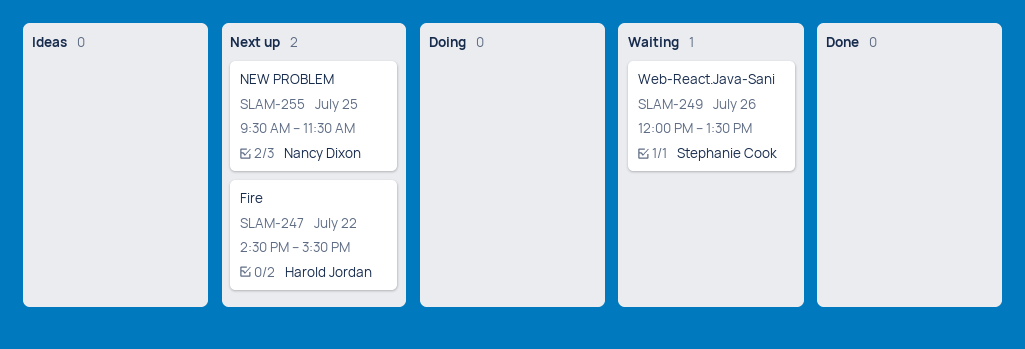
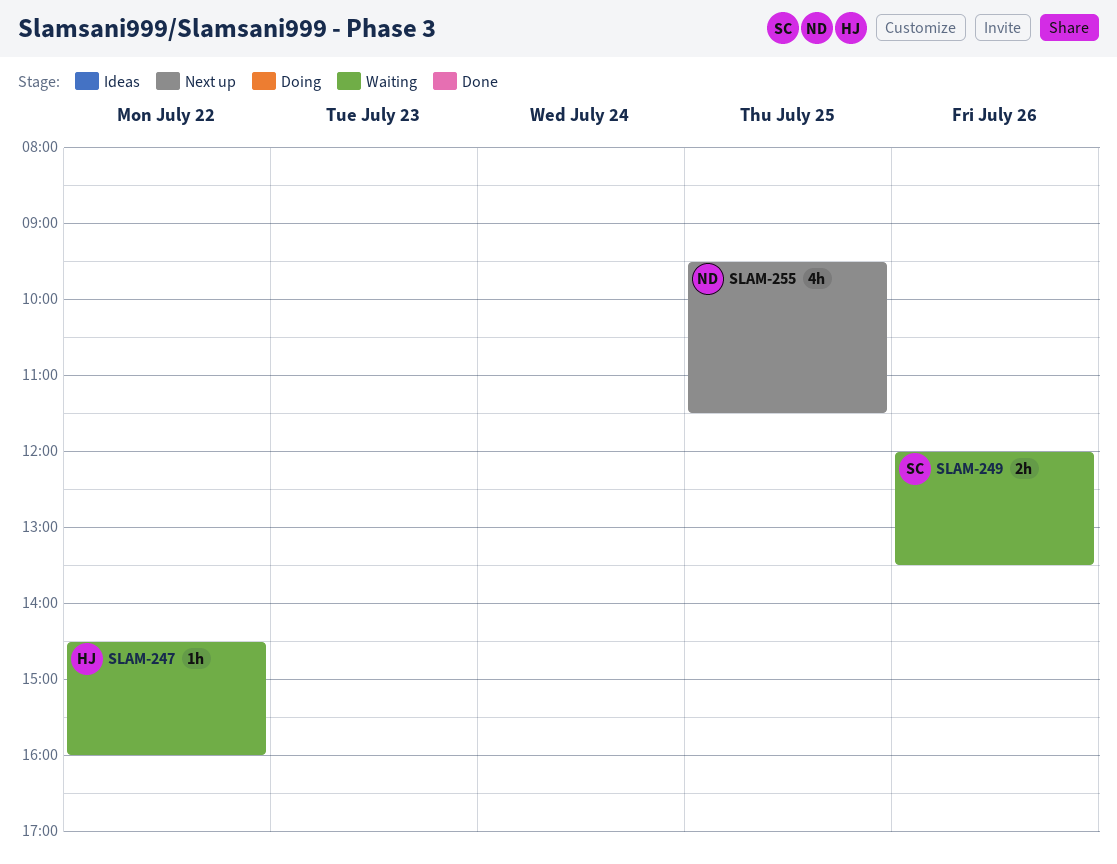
SLAM-247, status: Next up -> Waiting
SLAM-247, ends: 15:30 -> 16:00

